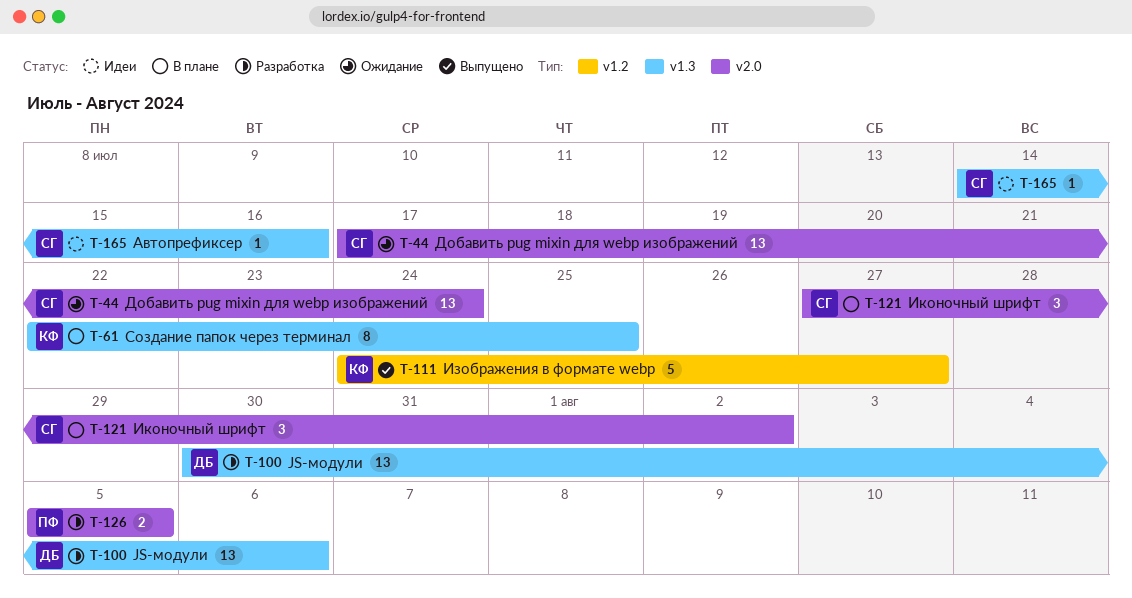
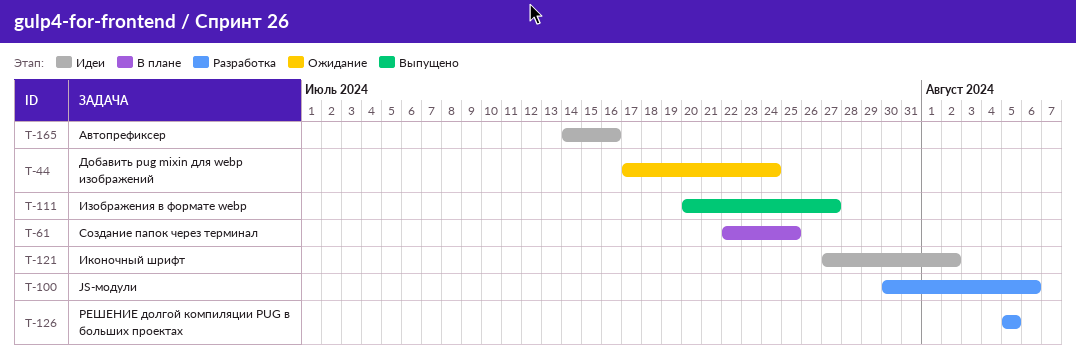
T-111, start: Jul 24 -> Jul 20
T-121, status: В плане -> Идеи

